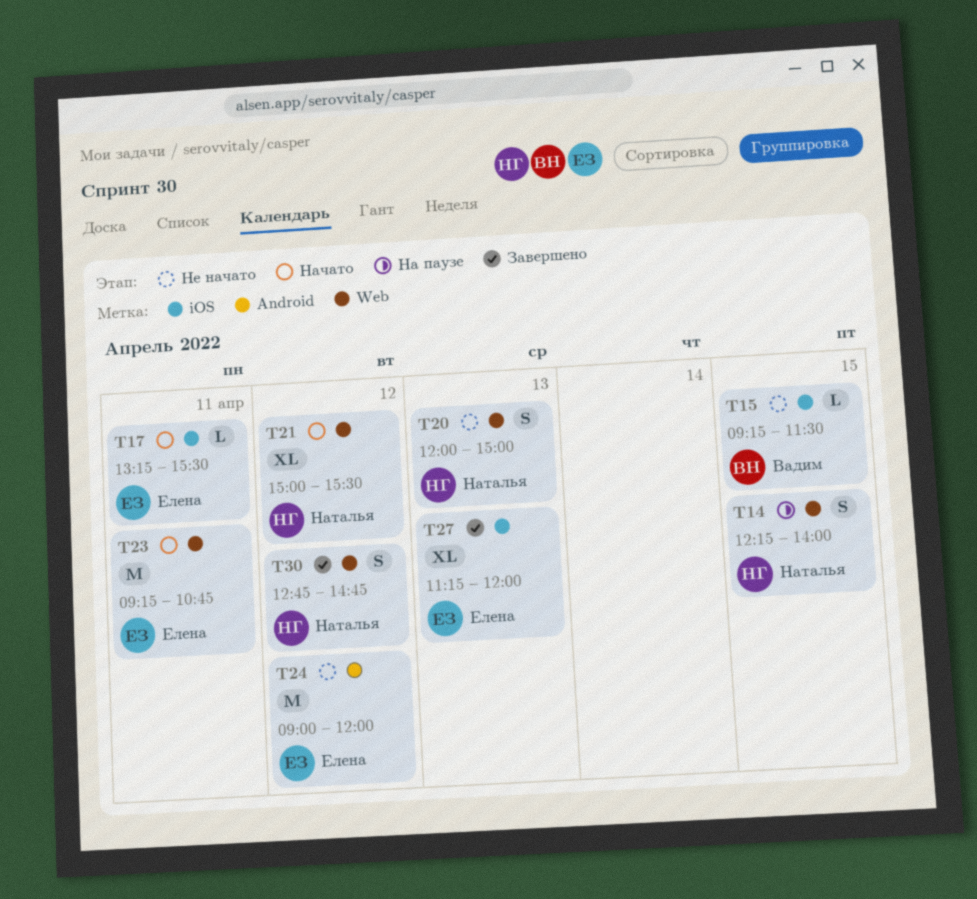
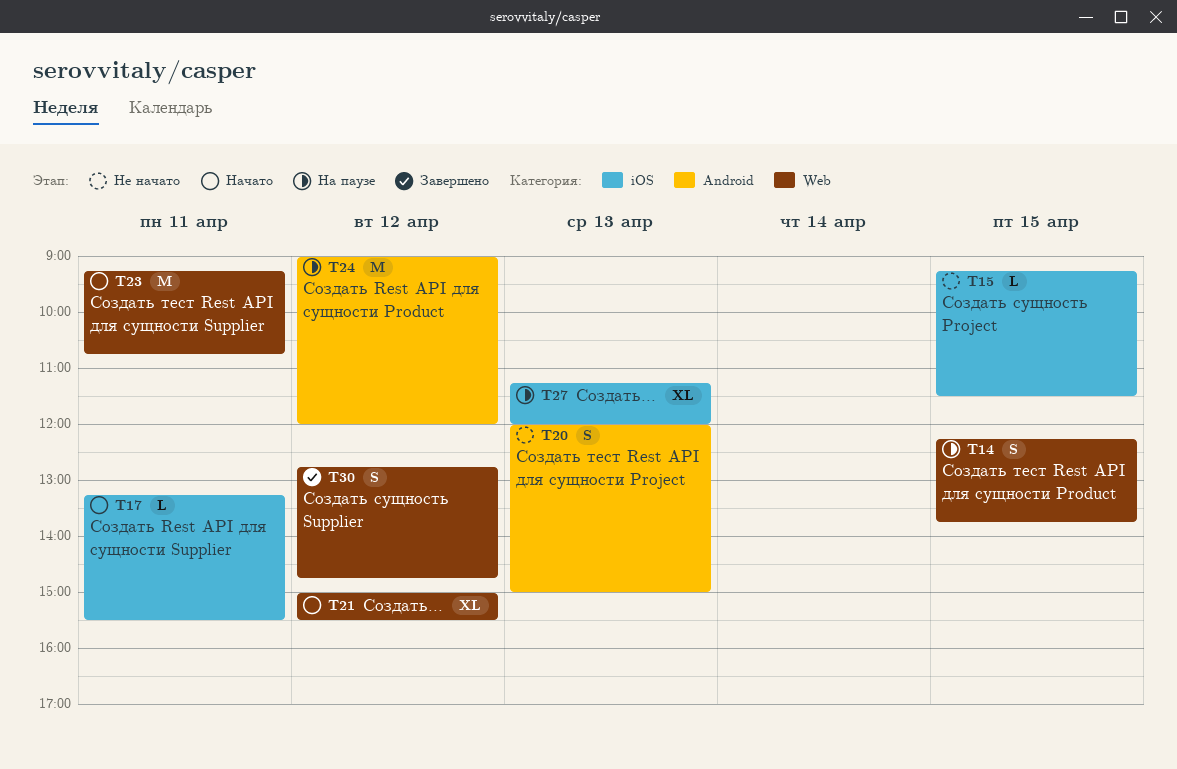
T14, ends: 14:00 -> 13:45
T20, label: Web -> Android
T24, status: Не начато -> На паузе
T27, status: Завершено -> На паузе

